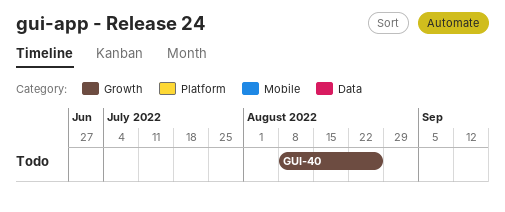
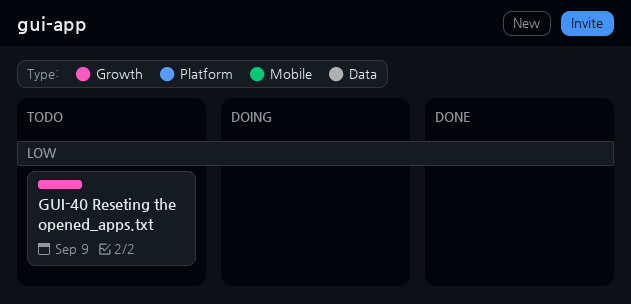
GUI-40, due: Aug 26 -> Sep 9

